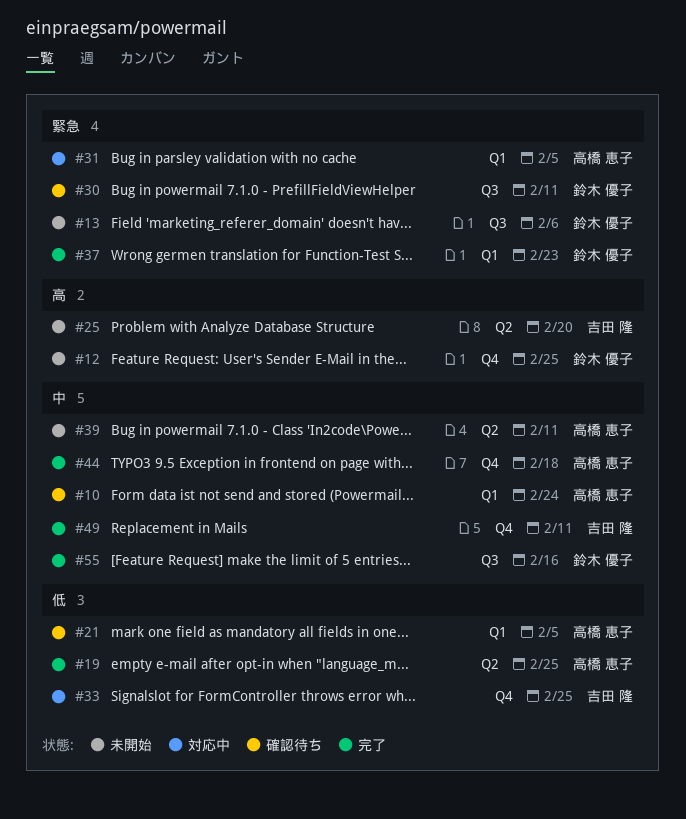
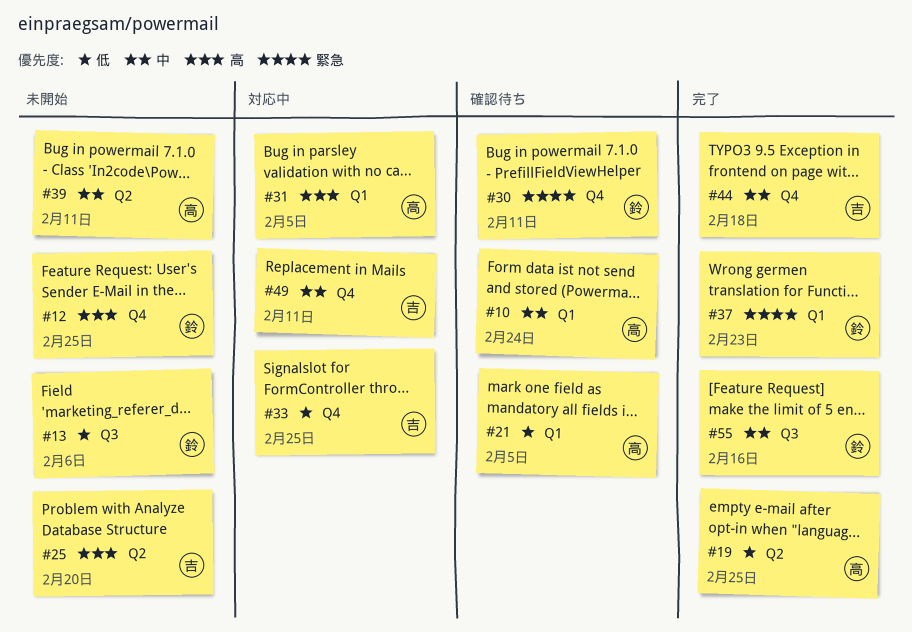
#13, priority: 緊急 -> 低
#30, label: Q3 -> Q4
#31, priority: 緊急 -> 高
#44, owner: 高橋 恵子 -> 吉田 隆
#49, status: 完了 -> 対応中

